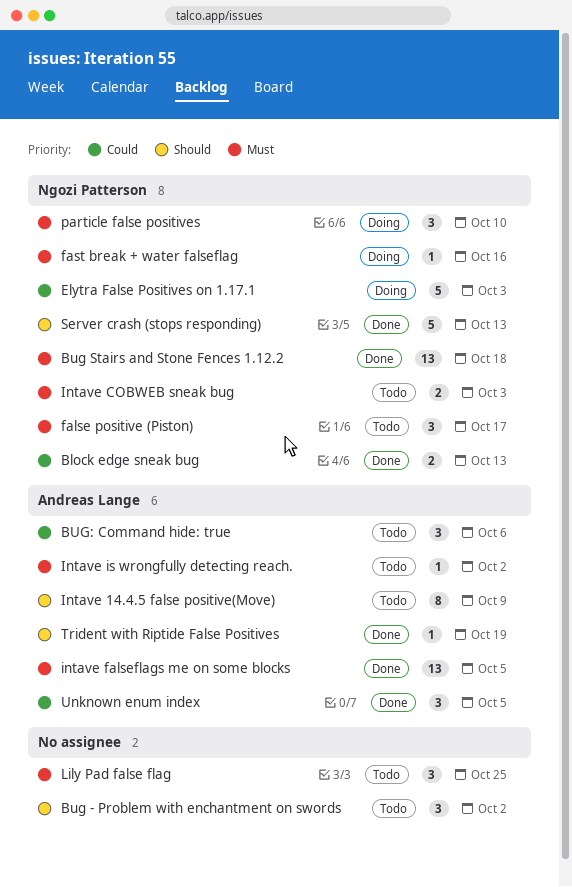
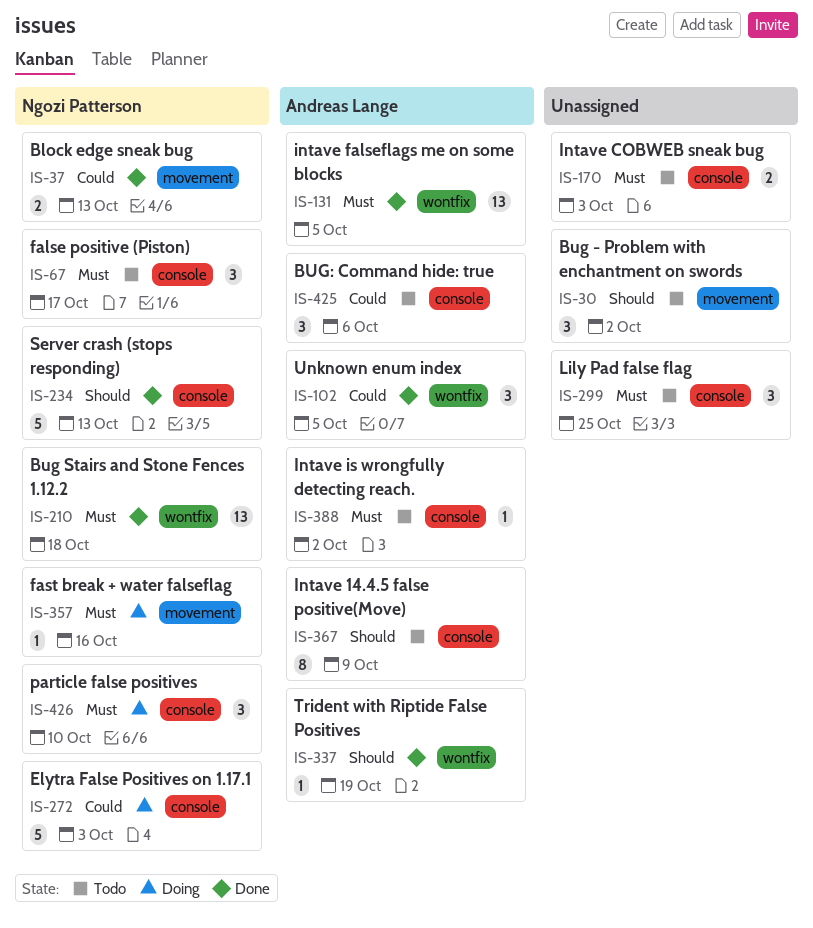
Intave COBWEB sneak bug, owner: Ngozi Patterson -> none

